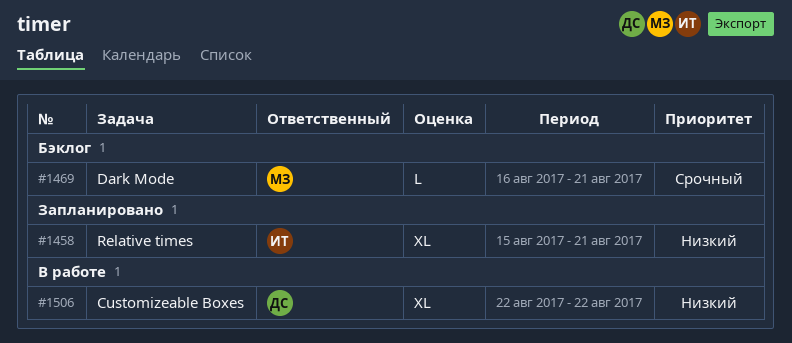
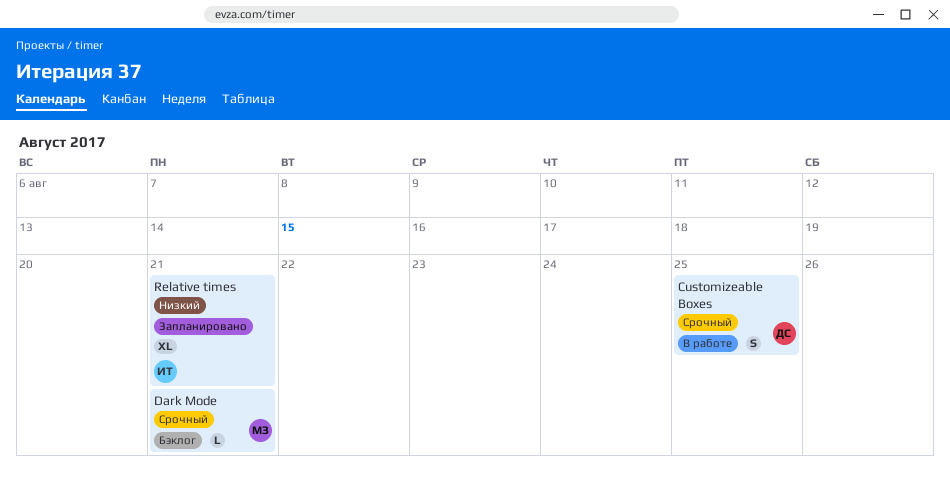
Customizeable Boxes, priority: Низкий -> Срочный
Customizeable Boxes, estimate: XL -> S
Customizeable Boxes, due: Aug 22 -> Aug 25

